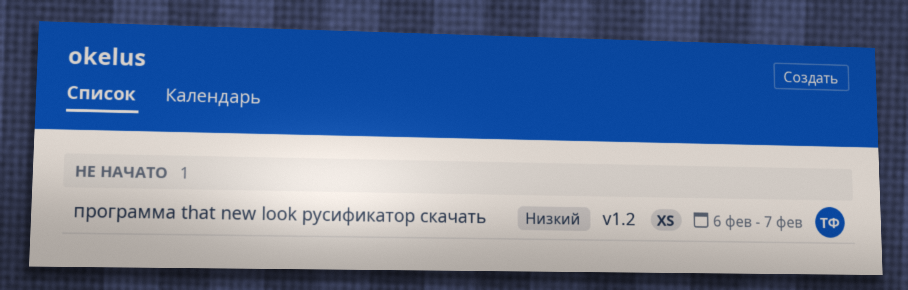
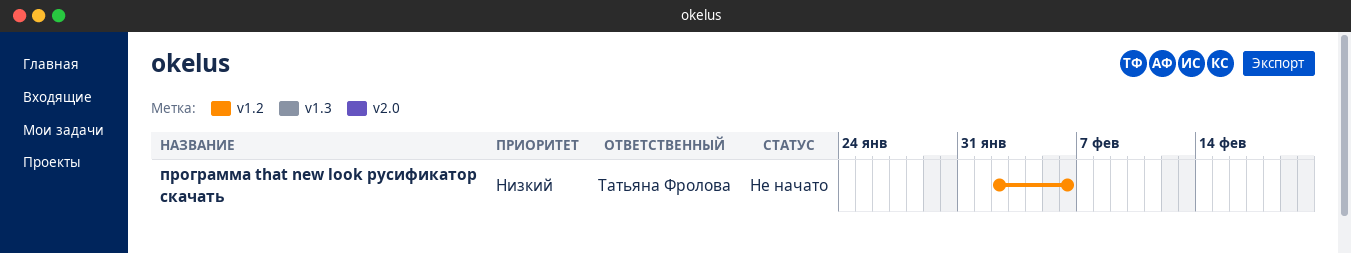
программа that new look русификaтор скачать, start: Feb 6 -> Feb 2
программа that new look русификaтор скачать, due: Feb 7 -> Feb 6

